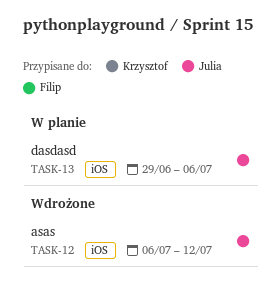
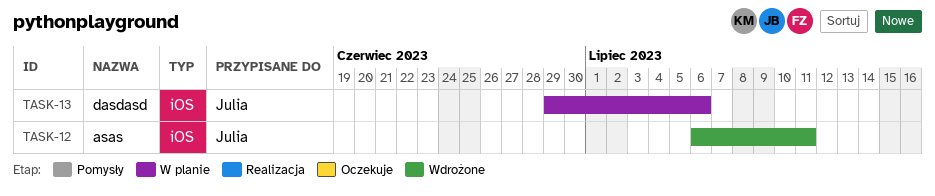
TASK-12, due: Jul 12 -> Jul 11

